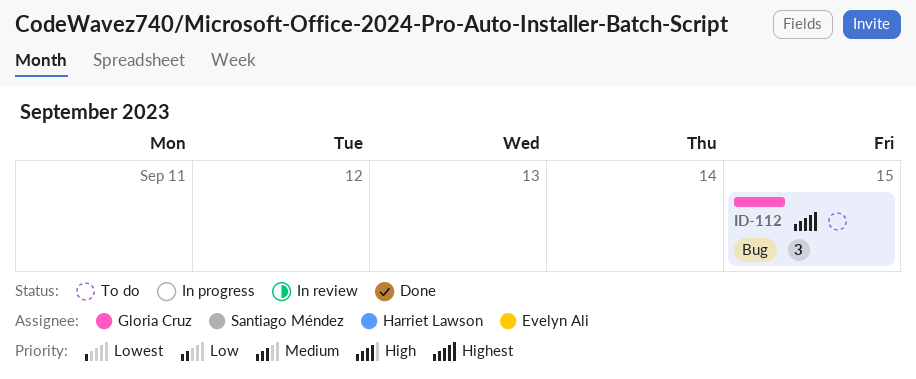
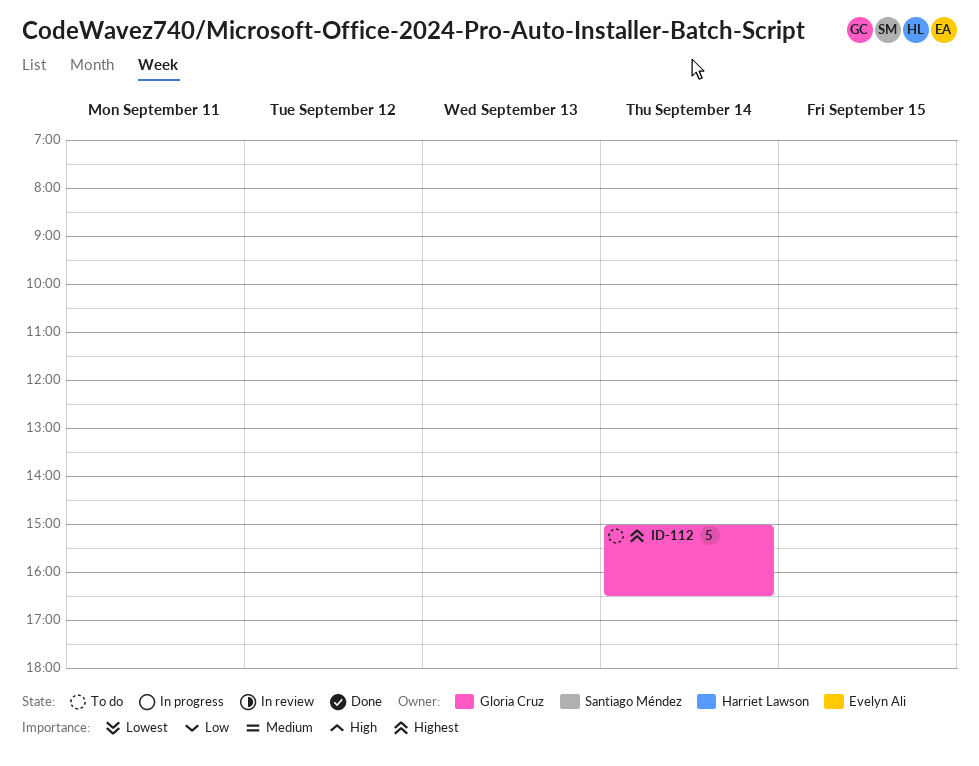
ID-112, estimate: 3 -> 5
ID-112, day: Sep 15 -> Sep 14

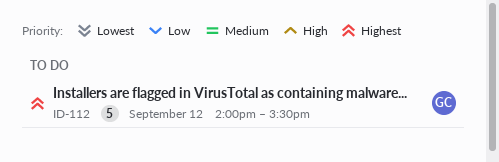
ID-112, day: Sep 14 -> Sep 12
ID-112, begins: 15:00 -> 14:00
ID-112, ends: 16:30 -> 15:30

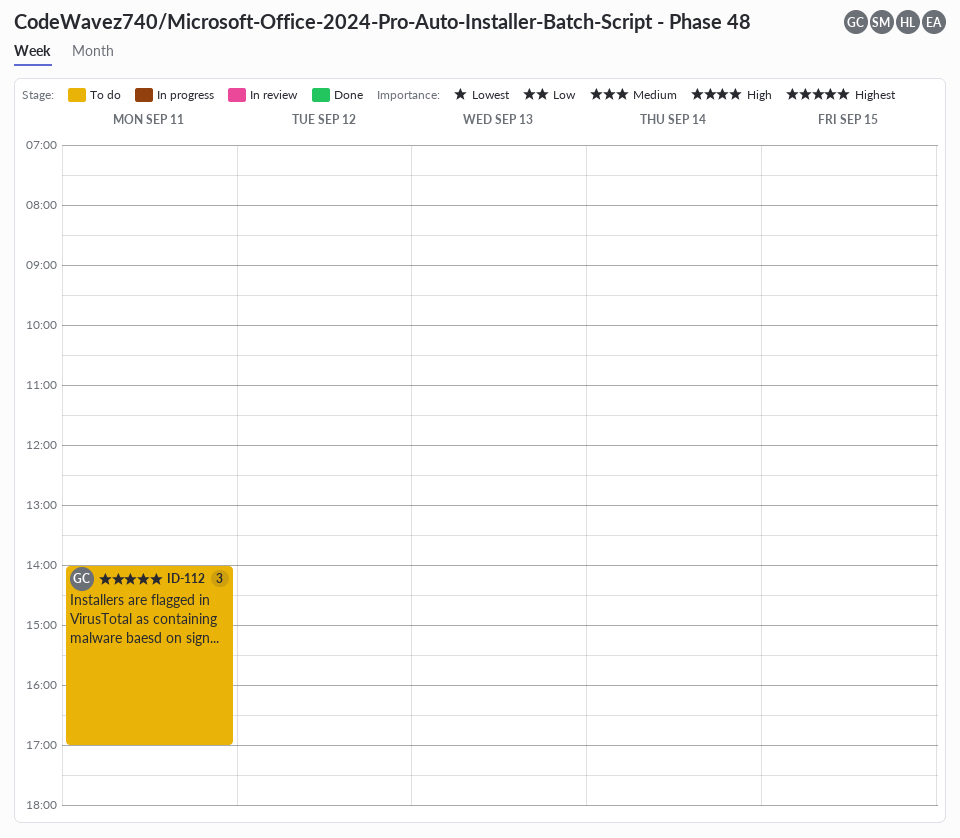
ID-112, estimate: 5 -> 3
ID-112, day: Sep 12 -> Sep 11
ID-112, ends: 15:30 -> 17:00

